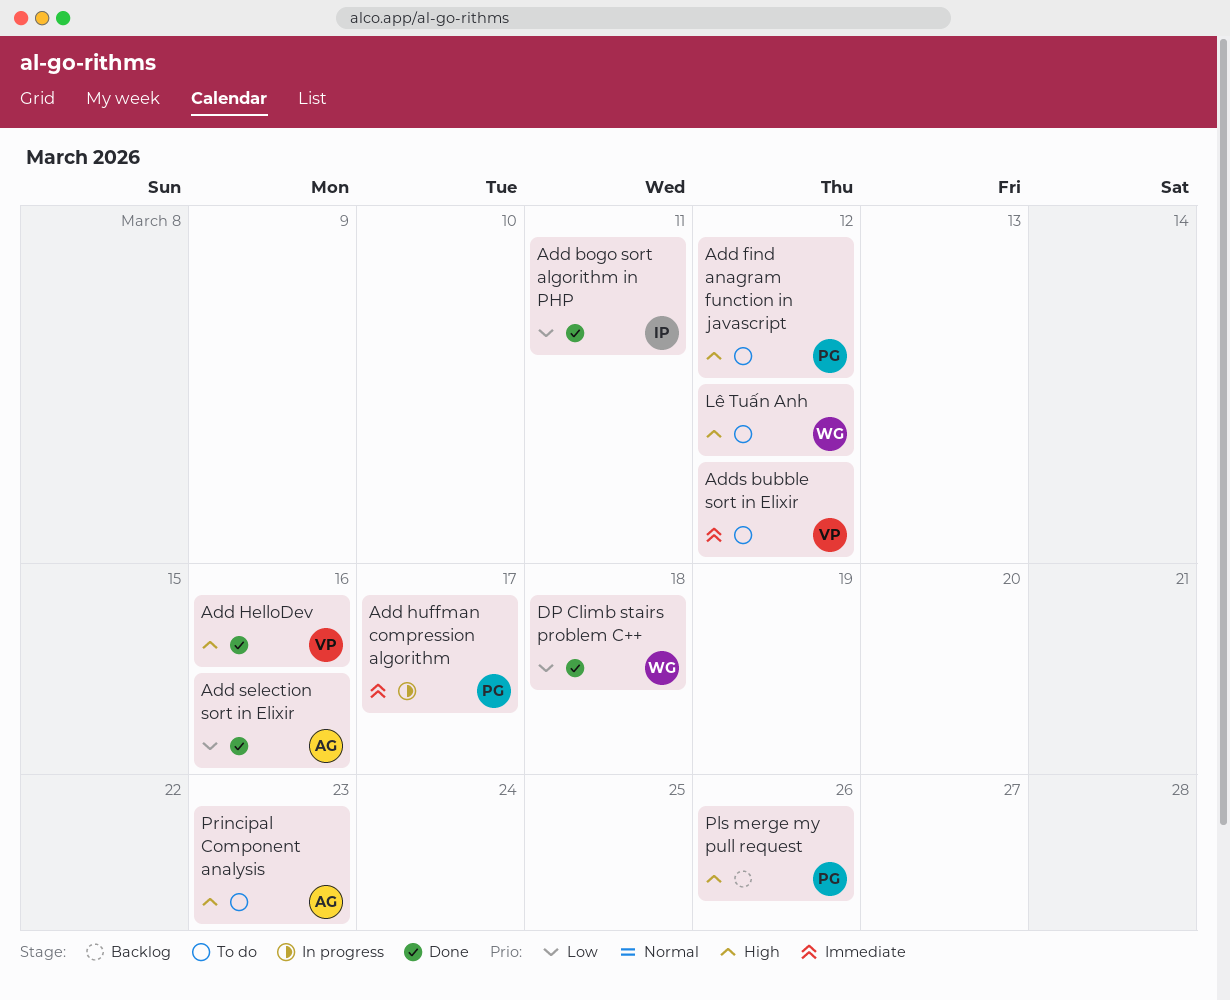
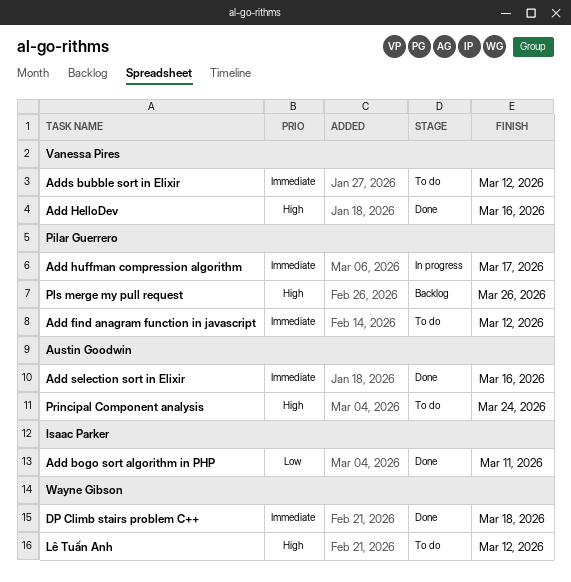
Add find anagram function in javascript, priority: High -> Immediate
Add selection sort in Elixir, priority: Low -> Immediate
DP Climb stairs problem C++, priority: Low -> Immediate
Principal Component analysis, due: Mar 23 -> Mar 24

